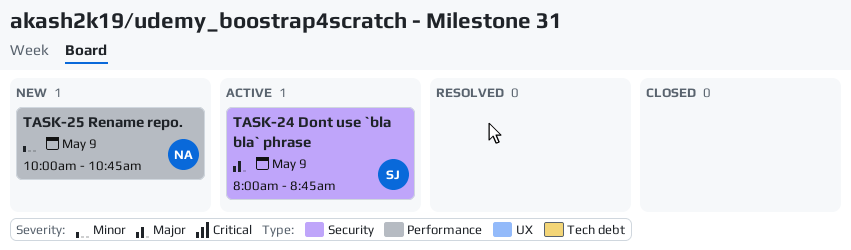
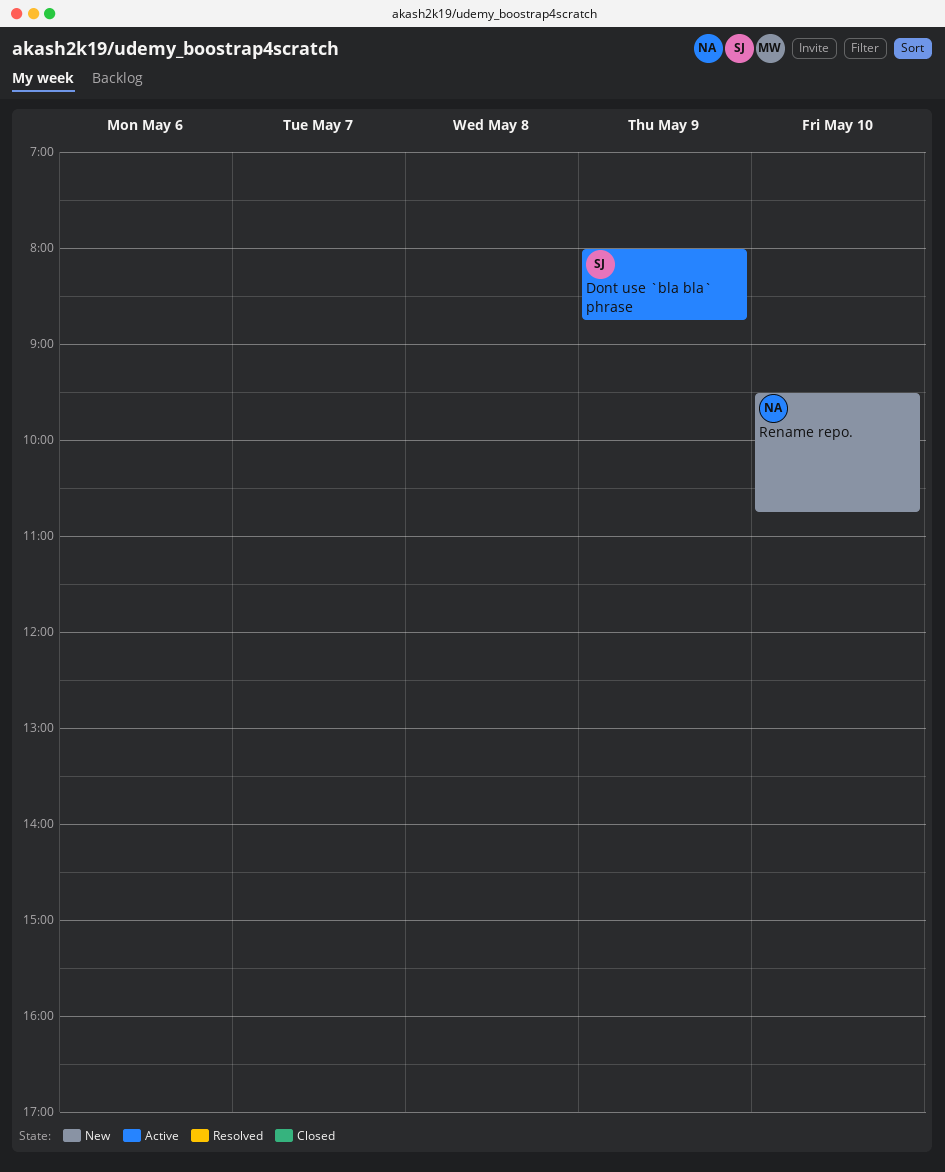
Rename repo., day: May 9 -> May 10
Rename repo., begins: 10:00 -> 09:30

